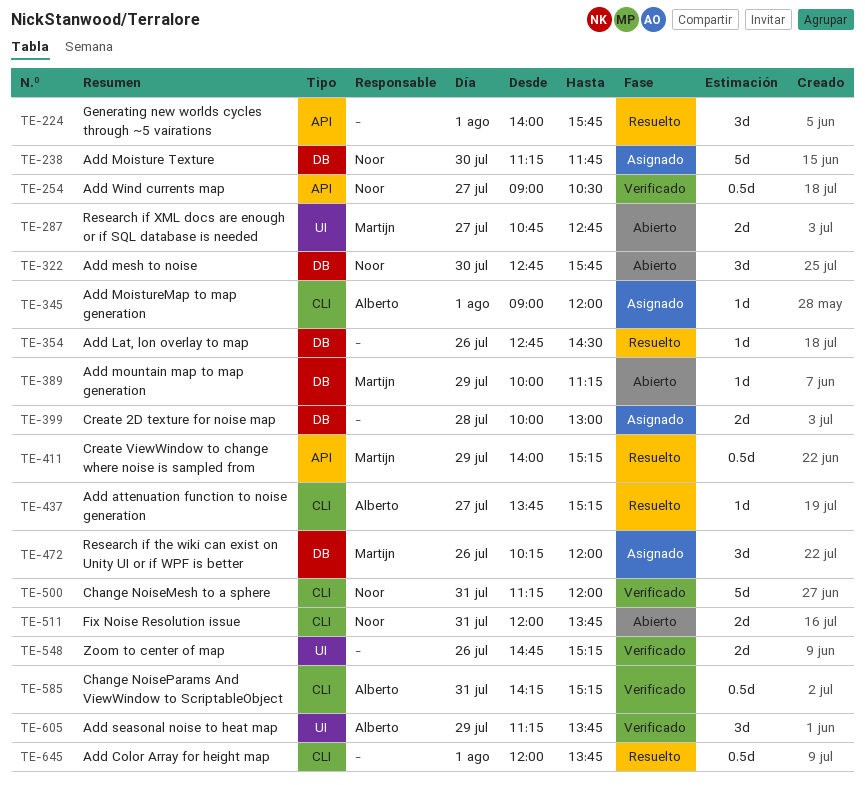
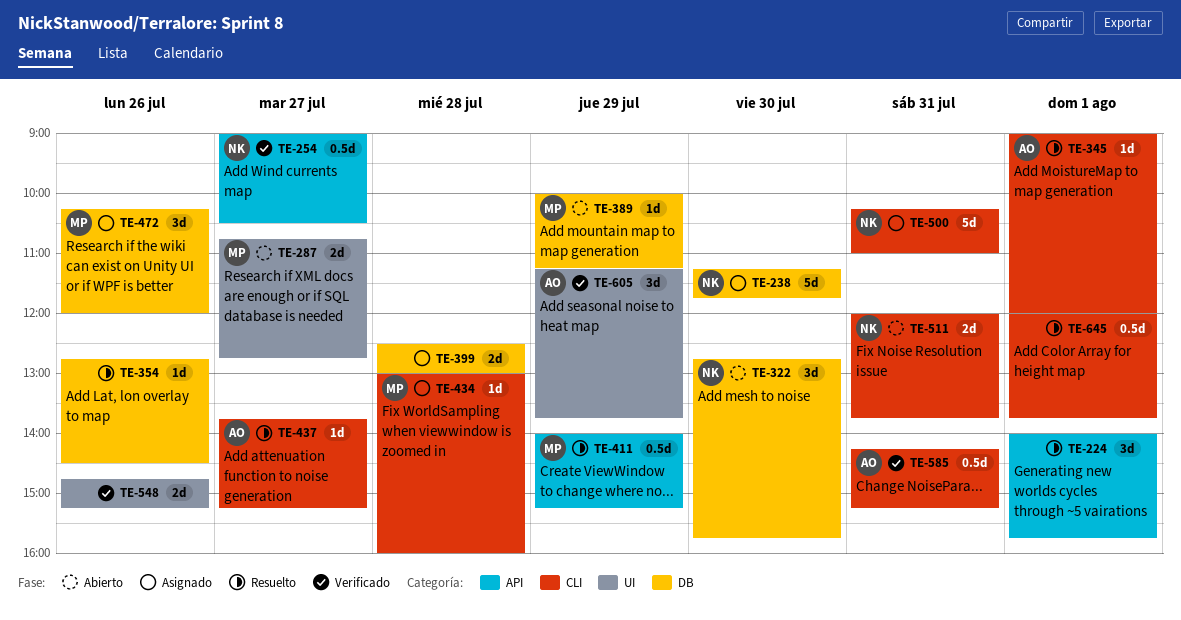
TE-345, status: Asignado -> Resuelto
TE-399, begins: 10:00 -> 12:30
TE-434: none -> present
TE-500, status: Verificado -> Asignado
TE-500, begins: 11:15 -> 10:15
TE-500, ends: 12:00 -> 11:00

